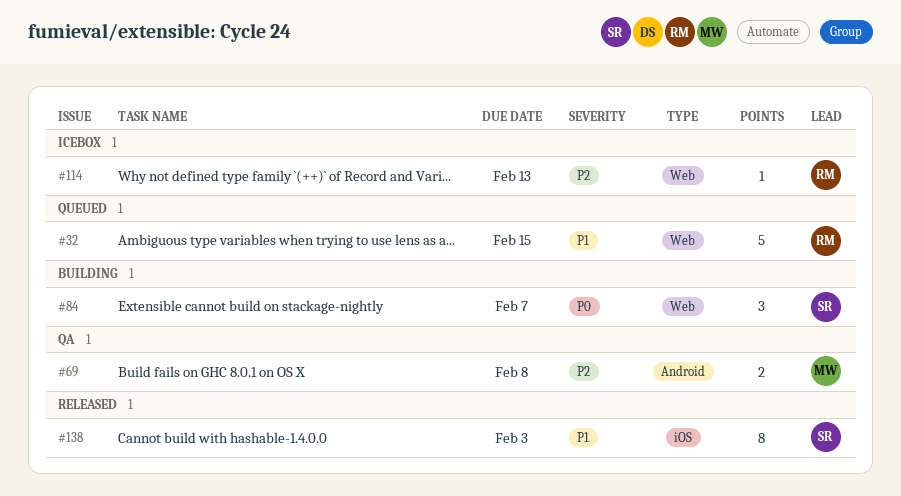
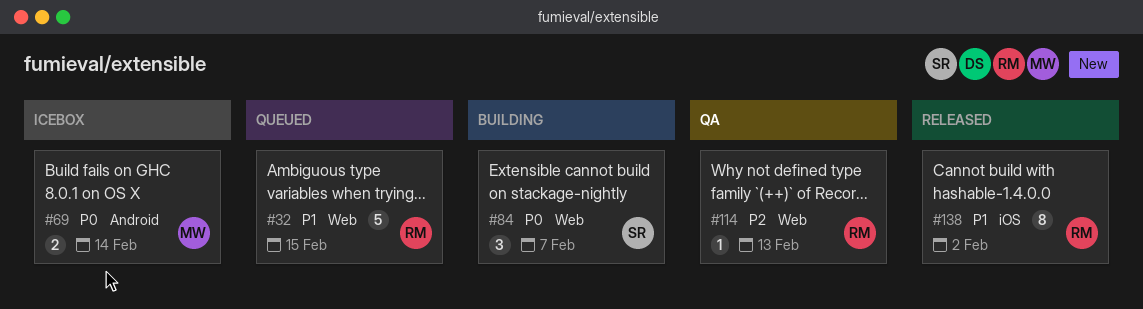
#69, status: QA -> Icebox
#69, priority: P2 -> P0
#69, due: Feb 8 -> Feb 14
#114, status: Icebox -> QA
#138, owner: SR -> RM
#138, due: Feb 3 -> Feb 2

